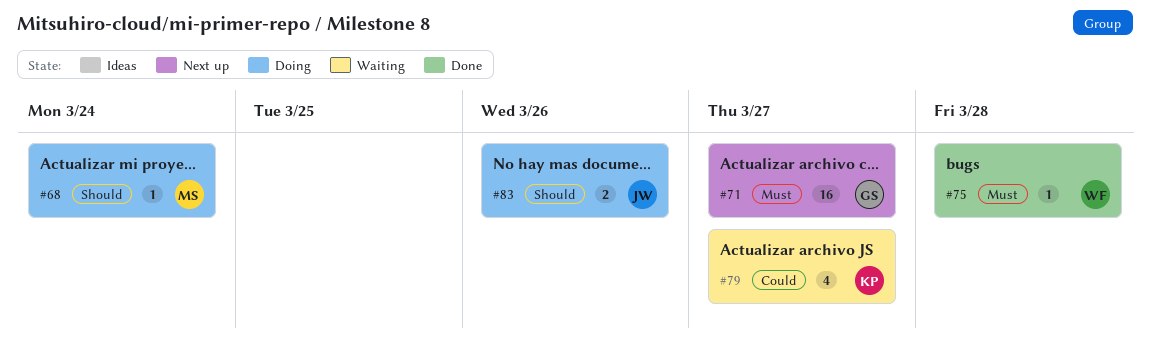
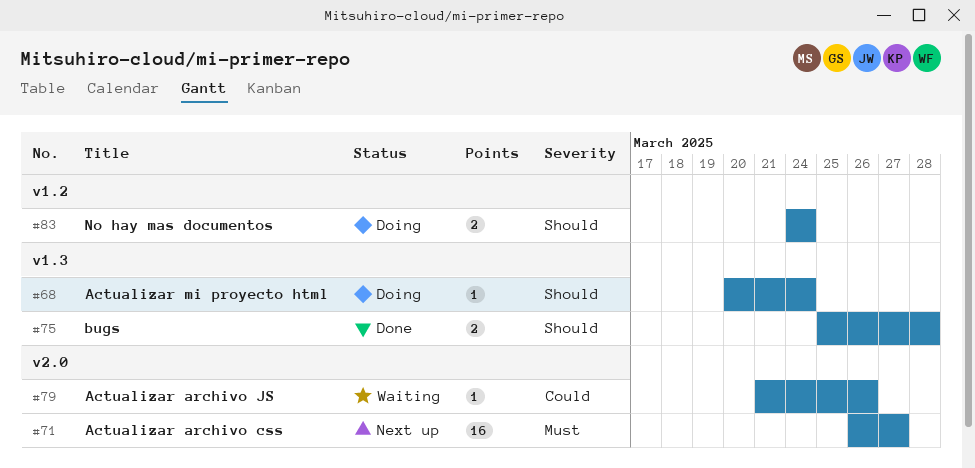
#75, priority: Must -> Should
#75, estimate: 1 -> 2
#79, estimate: 4 -> 1
#79, due: Mar 27 -> Mar 26
#83, due: Mar 26 -> Mar 24

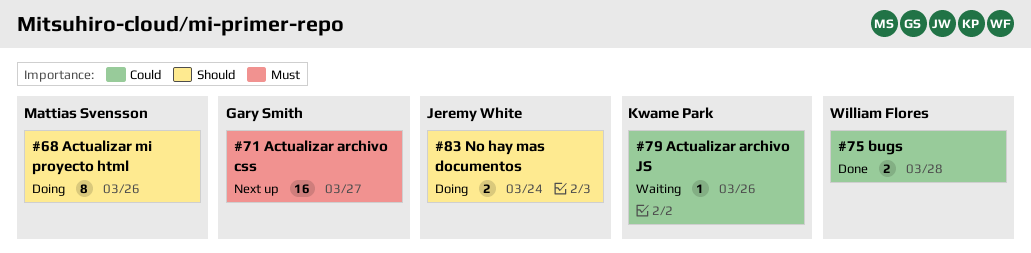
#68, estimate: 1 -> 8
#68, due: Mar 24 -> Mar 26
#75, priority: Should -> Could

